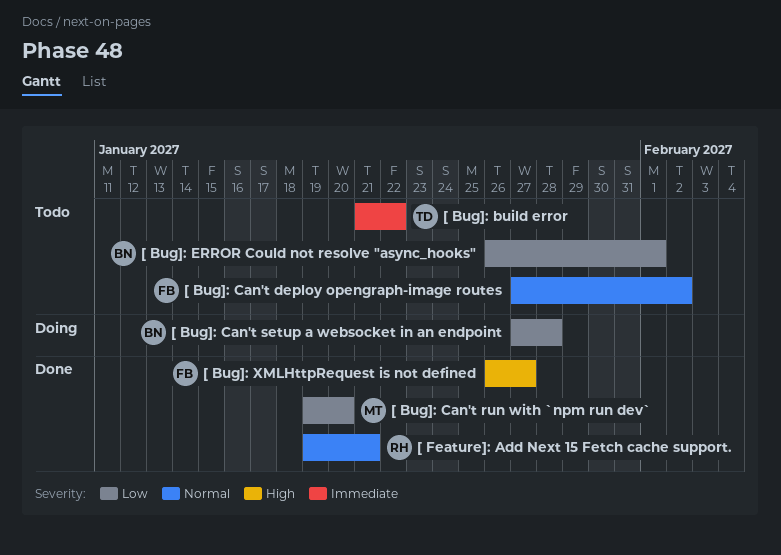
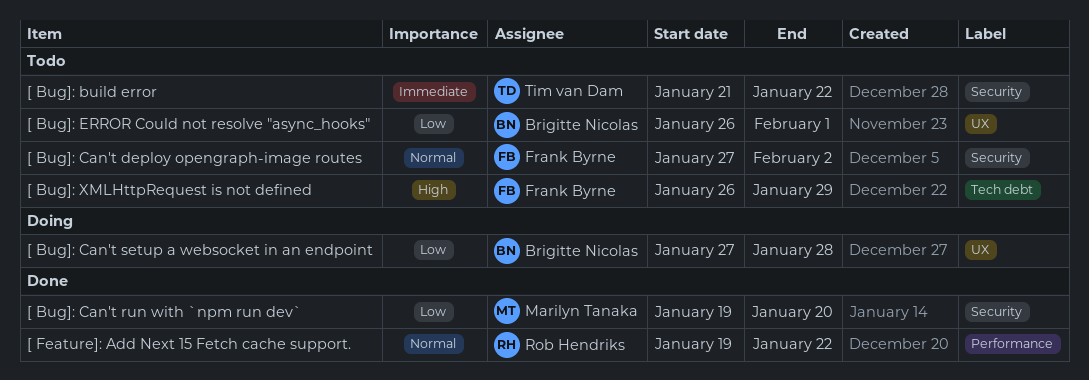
[ Bug]: XMLHttpRequest is not defined, status: Done -> Todo
[ Bug]: XMLHttpRequest is not defined, due: Jan 27 -> Jan 29
[ Feature]: Add Next 15 Fetch cache support., due: Jan 21 -> Jan 22

